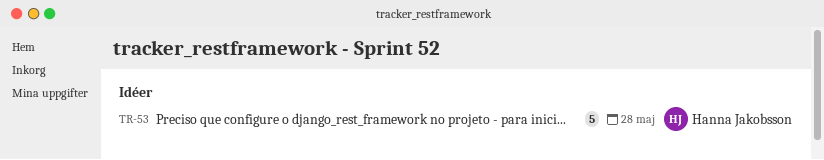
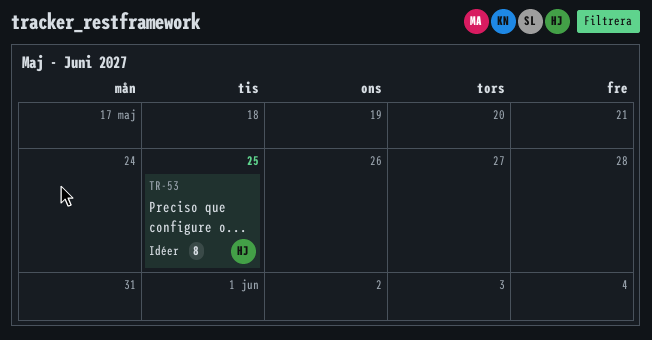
TR-53, estimate: 5 -> 8
TR-53, due: May 28 -> May 25

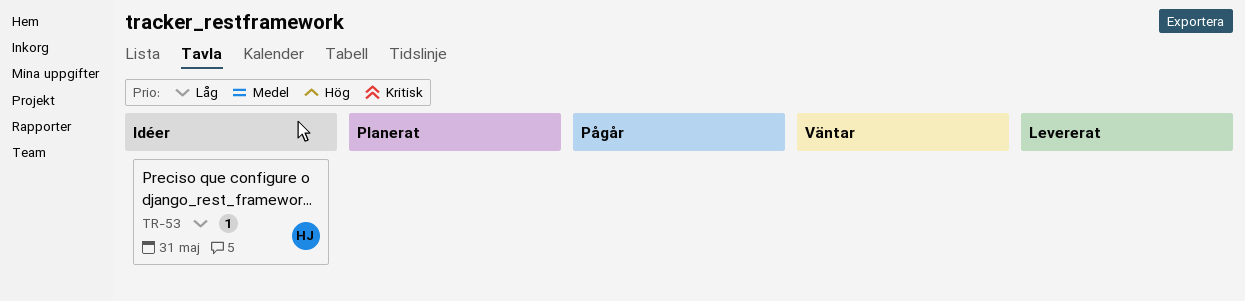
TR-53, estimate: 8 -> 1
TR-53, due: May 25 -> May 31

